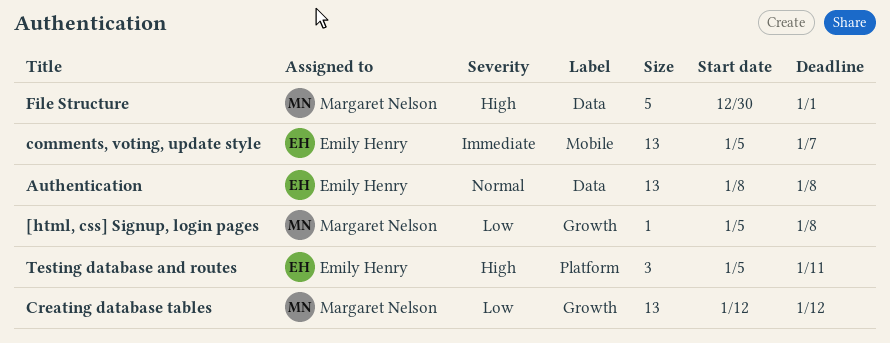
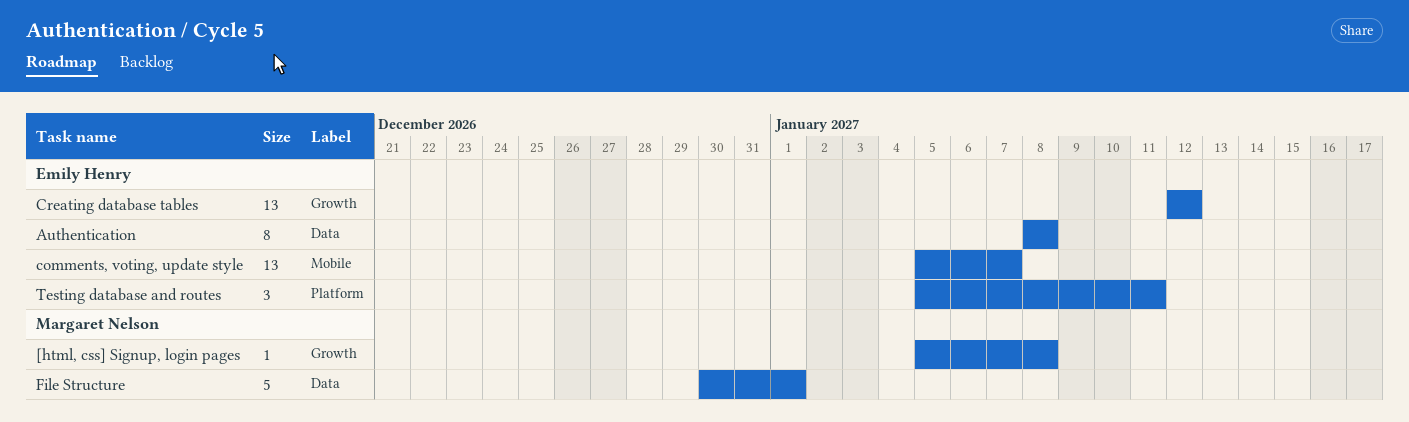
Authentication, estimate: 13 -> 8
Creating database tables, owner: Margaret Nelson -> Emily Henry

